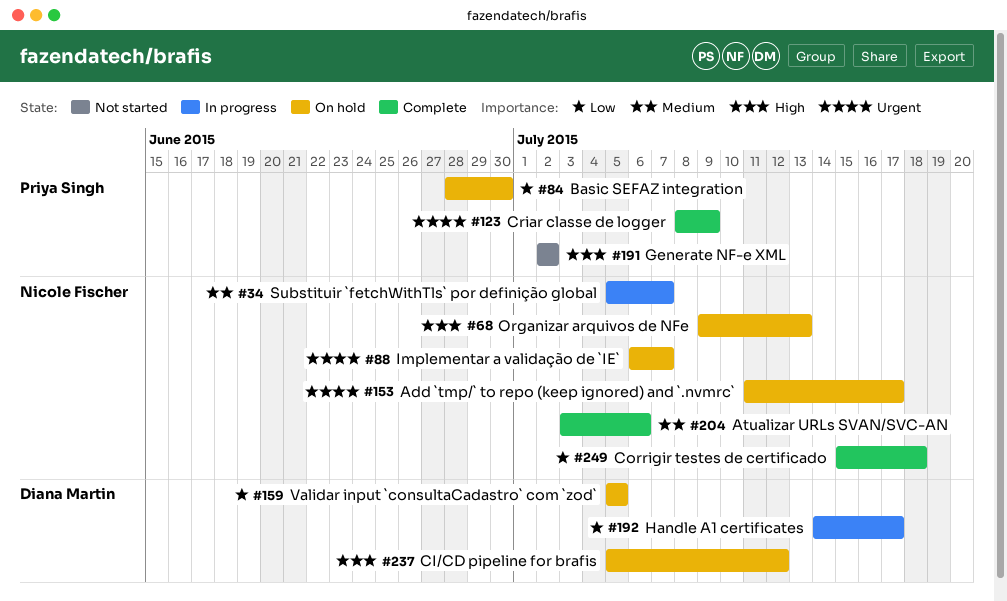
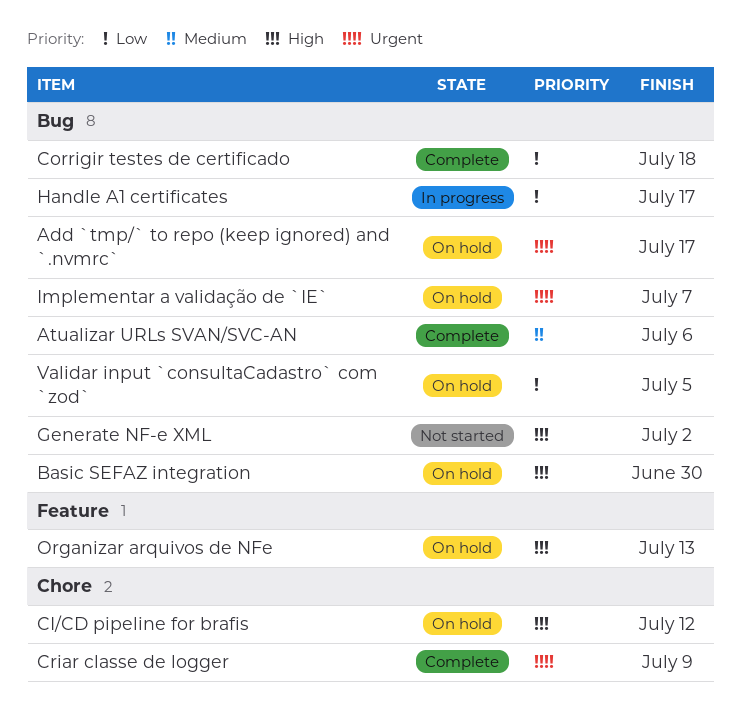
Basic SEFAZ integration, priority: Low -> High
Substituir `fetchWithTls` por definição global: present -> none

